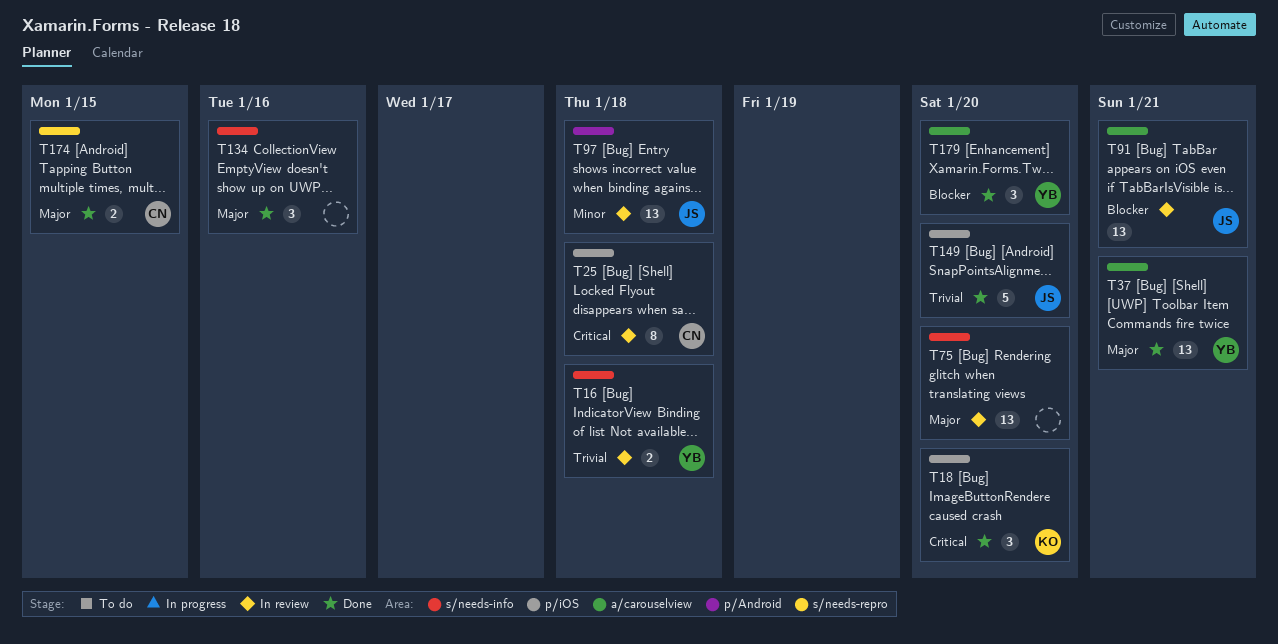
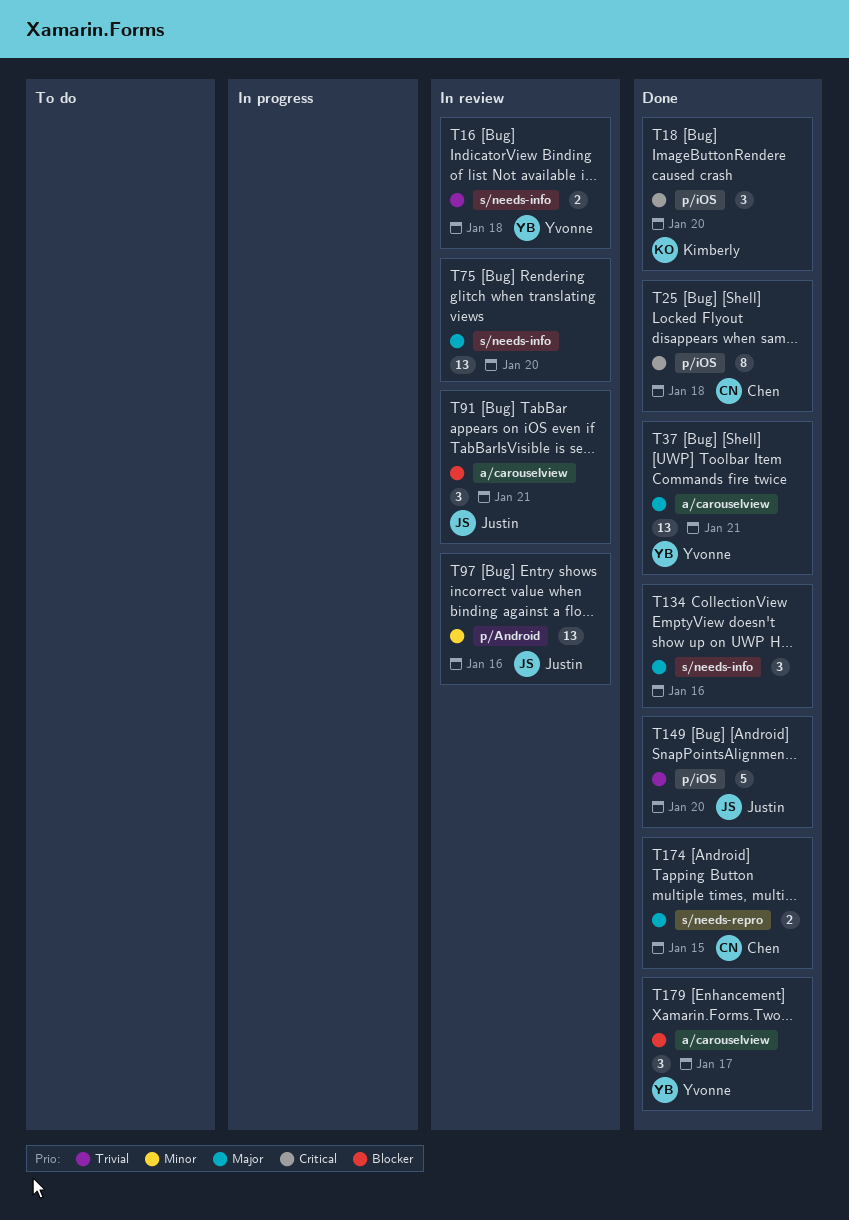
T25, status: In review -> Done
T91, estimate: 13 -> 3
T97, due: Jan 18 -> Jan 16
T179, due: Jan 20 -> Jan 17

